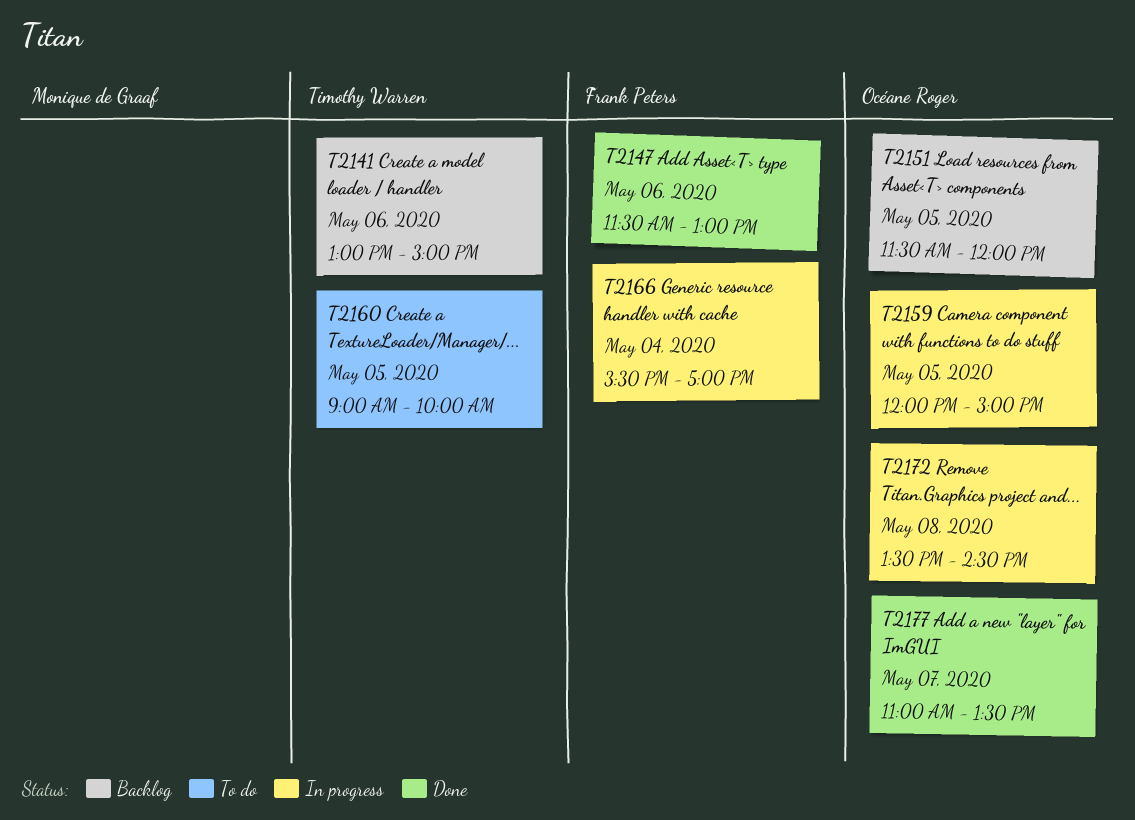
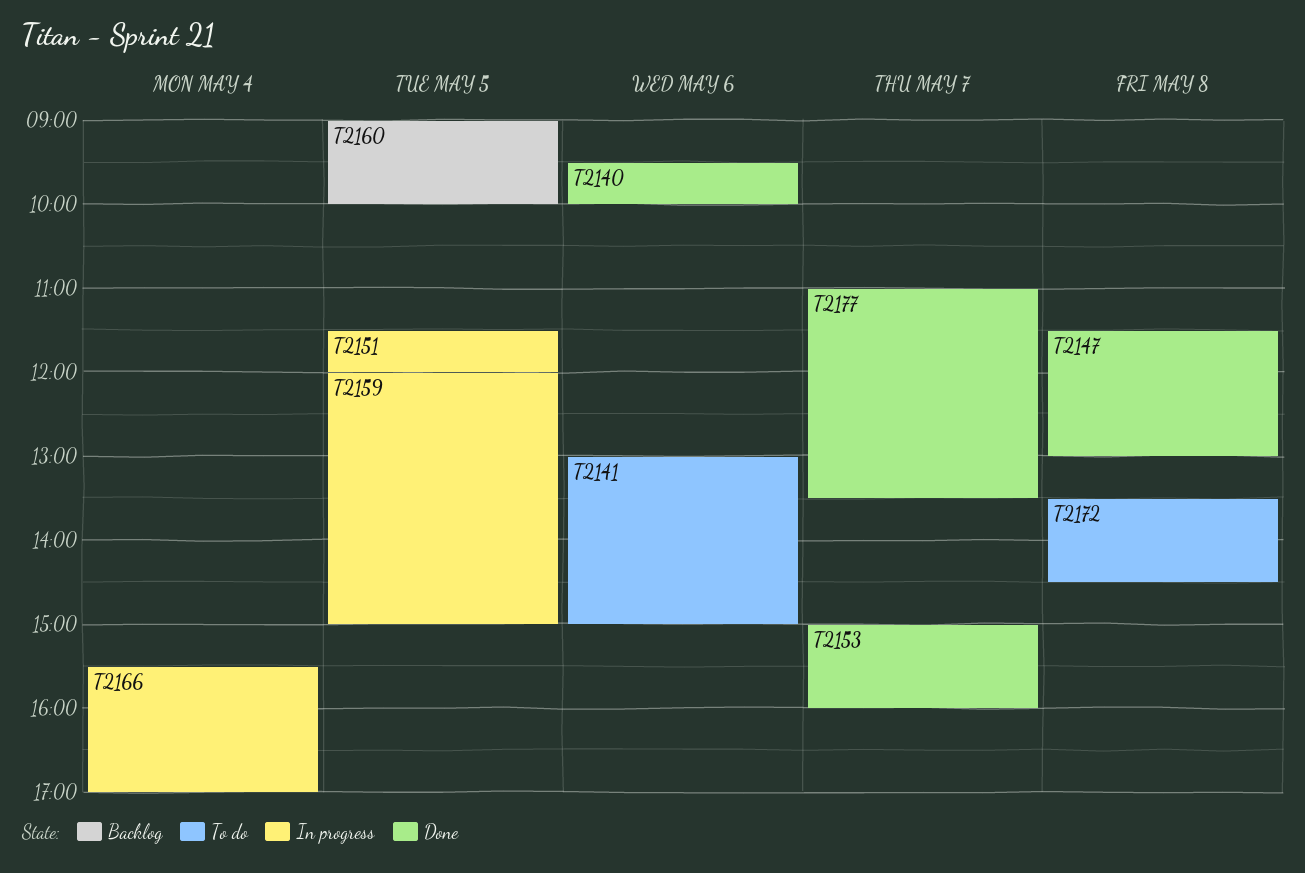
T2140: none -> present
T2141, status: Backlog -> To do
T2147, day: May 6 -> May 8
T2151, status: Backlog -> In progress
T2153: none -> present
T2160, status: To do -> Backlog
T2172, status: In progress -> To do

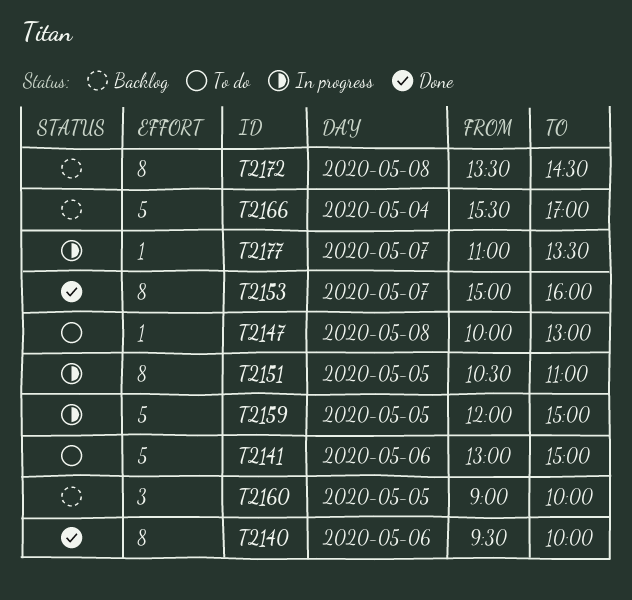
T2147, status: Done -> To do
T2147, begins: 11:30 -> 10:00
T2151, begins: 11:30 -> 10:30
T2151, ends: 12:00 -> 11:00
T2166, status: In progress -> Backlog
T2172, status: To do -> Backlog
T2177, status: Done -> In progress

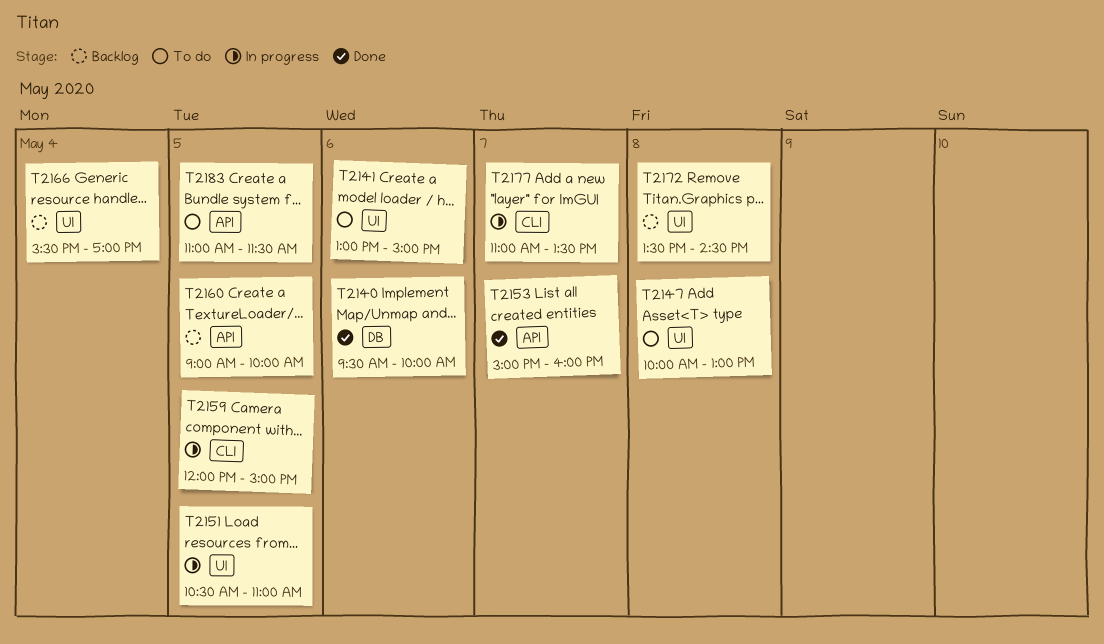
T2183: none -> present

